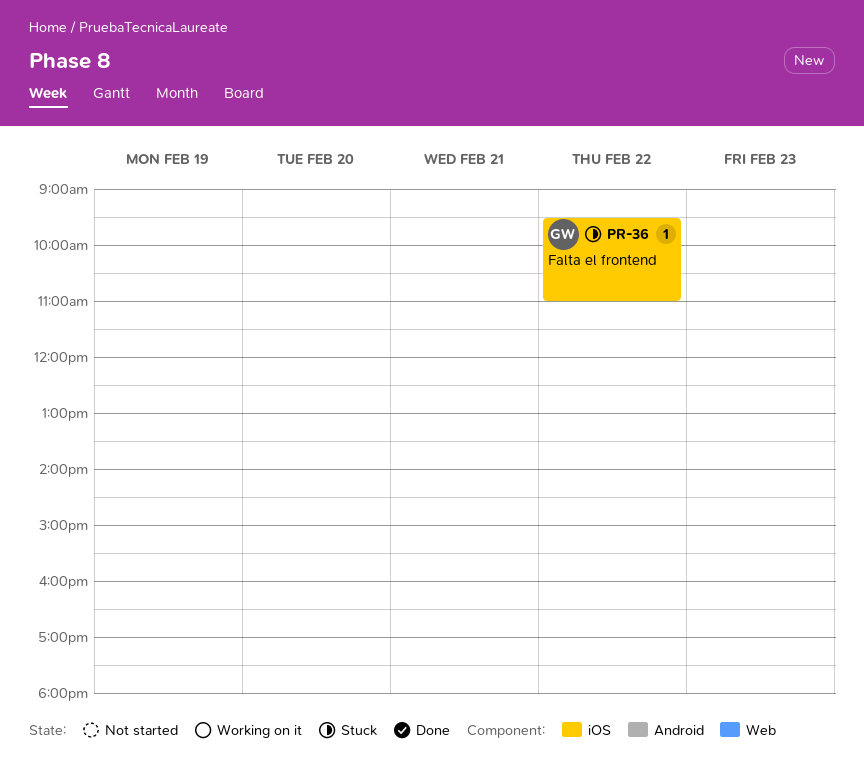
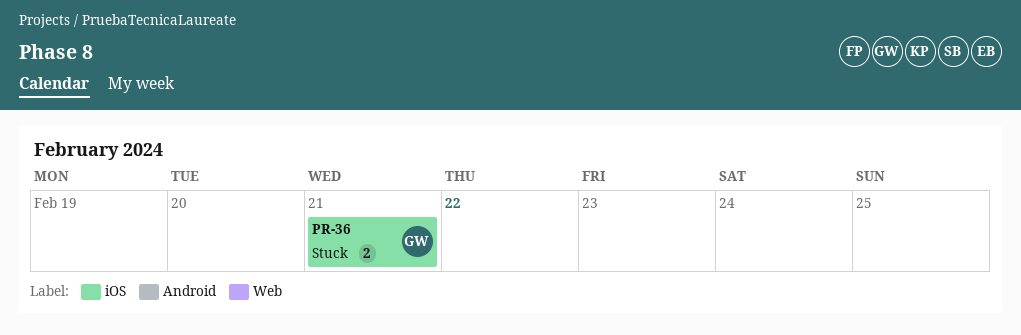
PR-36, estimate: 1 -> 2
PR-36, day: Feb 22 -> Feb 21

